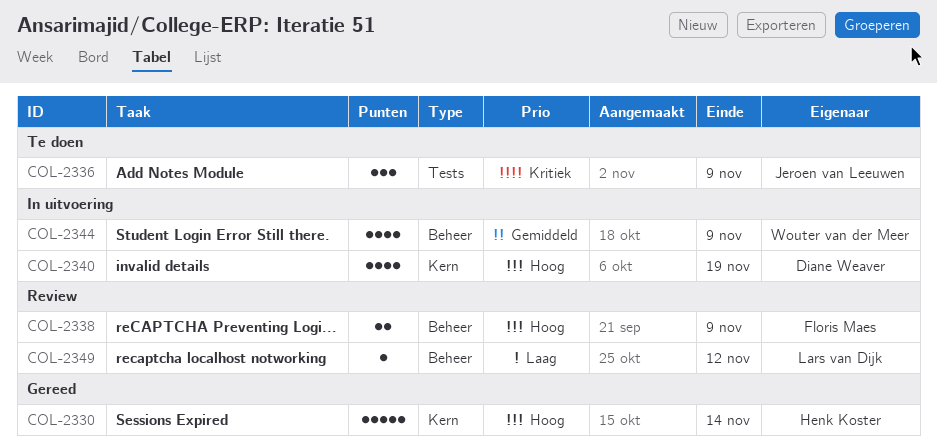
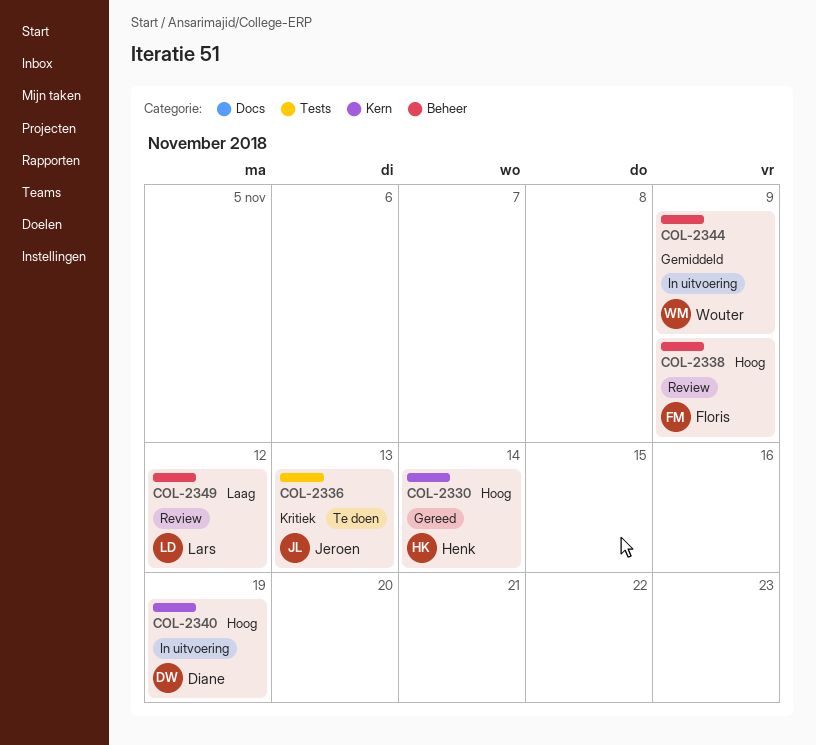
COL-2336, due: Nov 9 -> Nov 13

